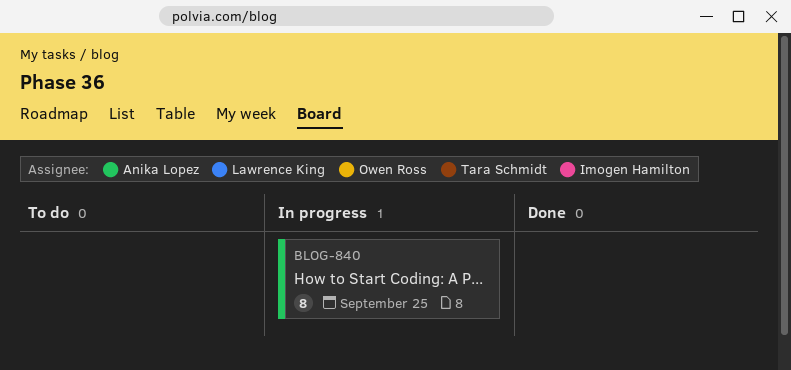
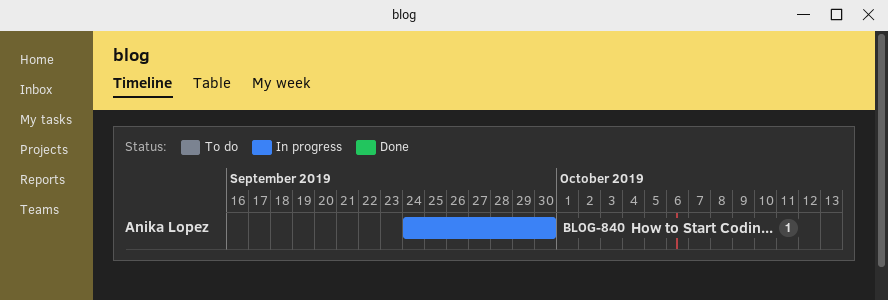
BLOG-840, estimate: 8 -> 1
BLOG-840, due: Sep 25 -> Sep 30

